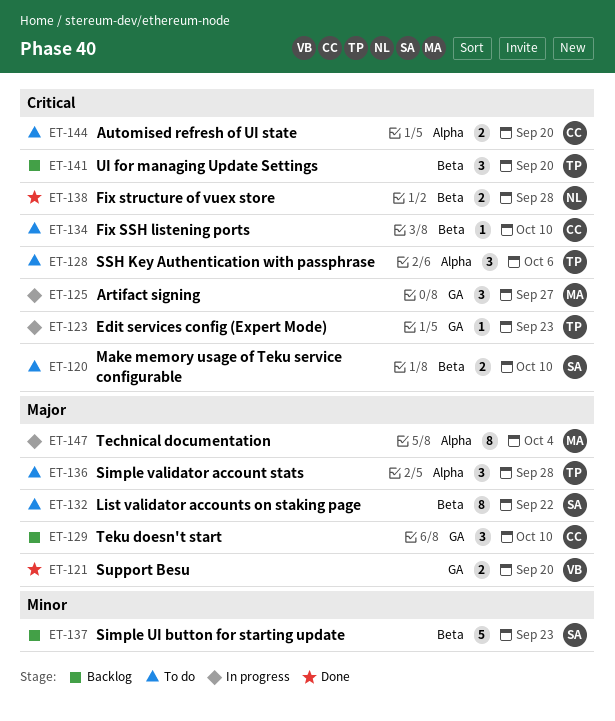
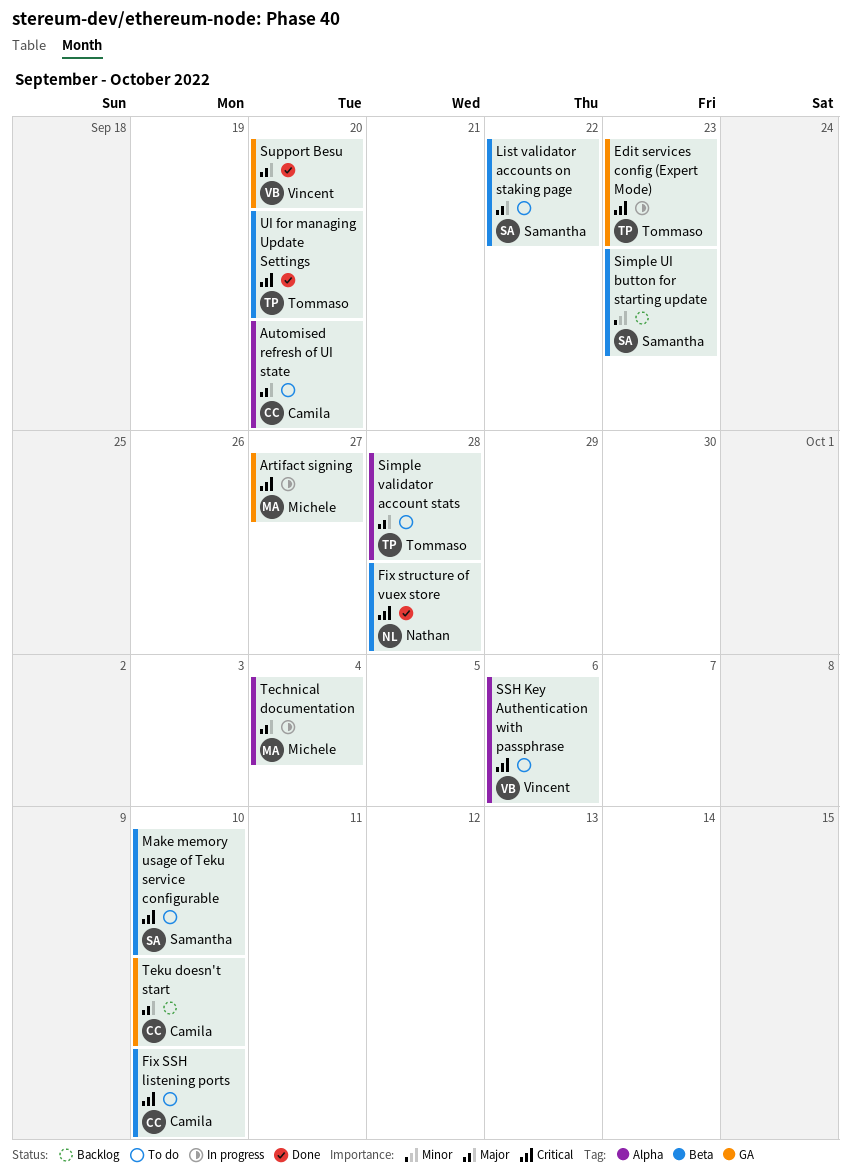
Automised refresh of UI state, priority: Critical -> Major
SSH Key Authentication with passphrase, owner: Tommaso -> Vincent
UI for managing Update Settings, status: Backlog -> Done

